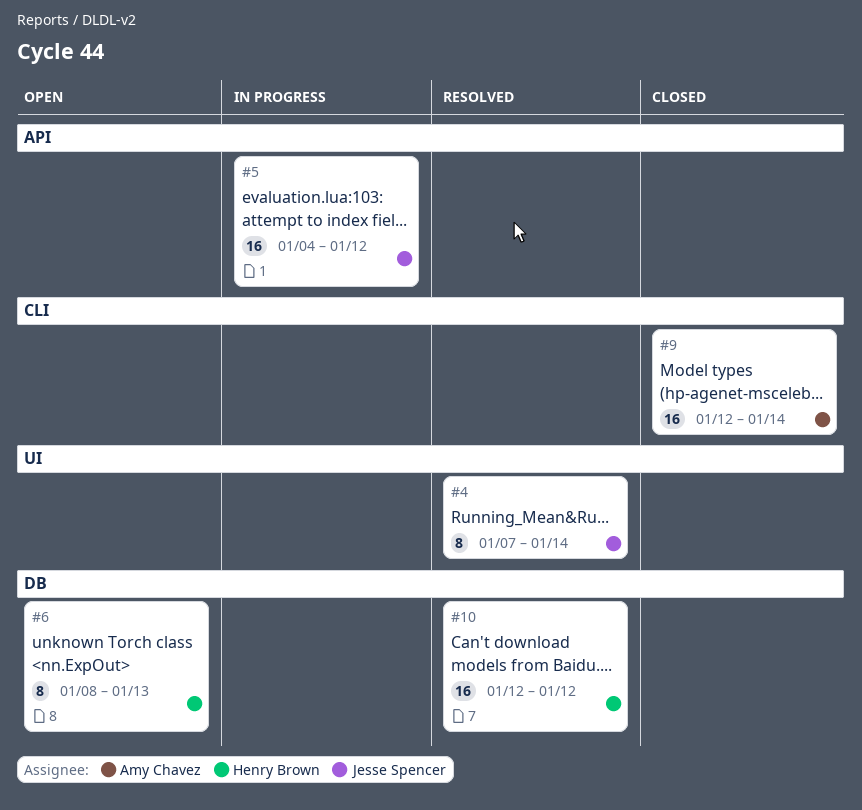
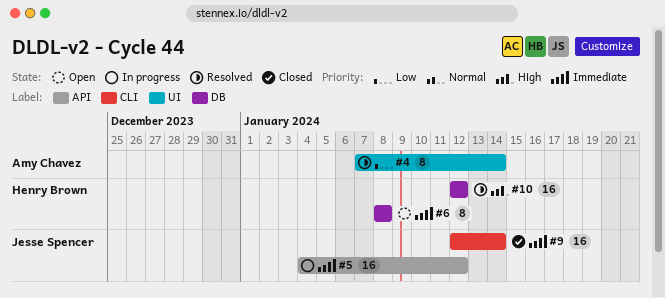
#4, owner: Jesse Spencer -> Amy Chavez
#6, due: Jan 13 -> Jan 8
#9, owner: Amy Chavez -> Jesse Spencer

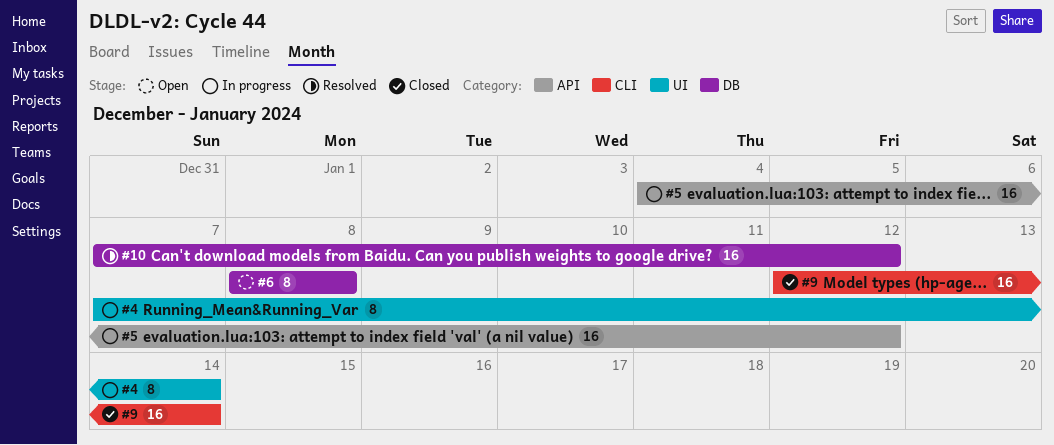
#4, status: Resolved -> In progress
#10, start: Jan 12 -> Jan 7

